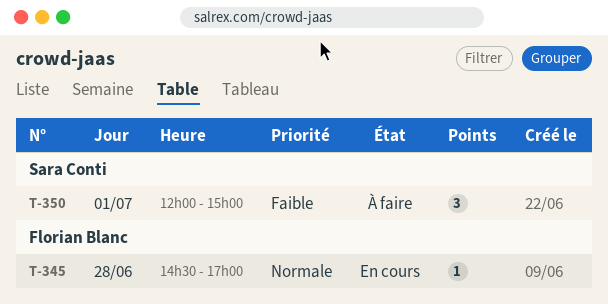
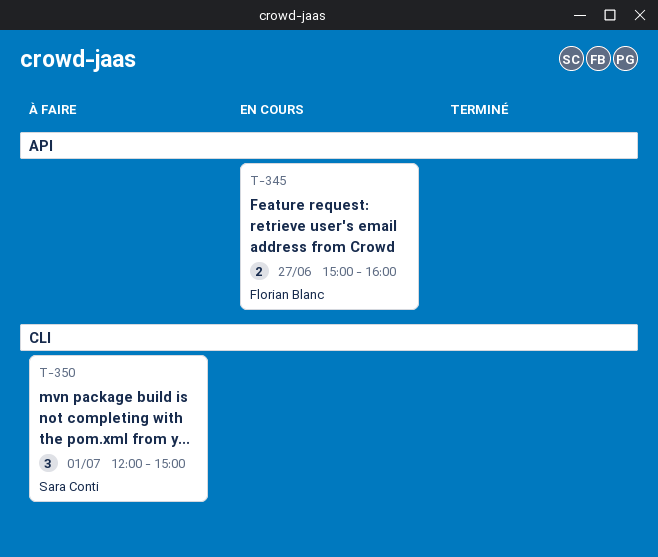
T-345, estimate: 1 -> 2
T-345, day: Jun 28 -> Jun 27
T-345, begins: 14:30 -> 15:00
T-345, ends: 17:00 -> 16:00

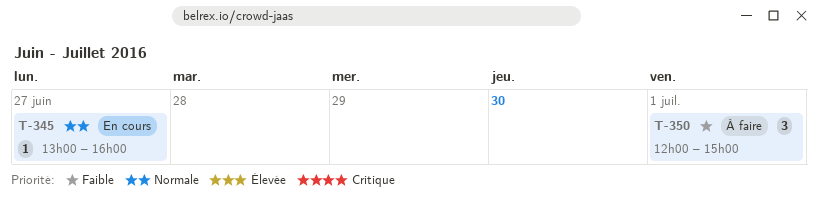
T-345, estimate: 2 -> 1
T-345, begins: 15:00 -> 13:00

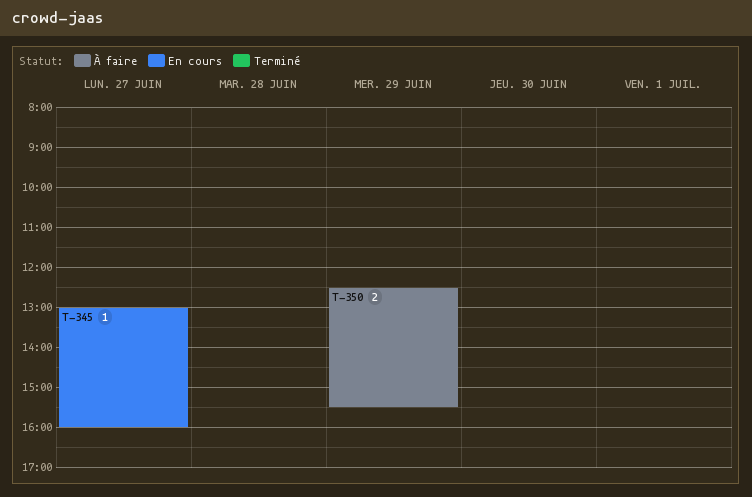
T-350, estimate: 3 -> 2
T-350, day: Jul 1 -> Jun 29
T-350, begins: 12:00 -> 12:30
T-350, ends: 15:00 -> 15:30

